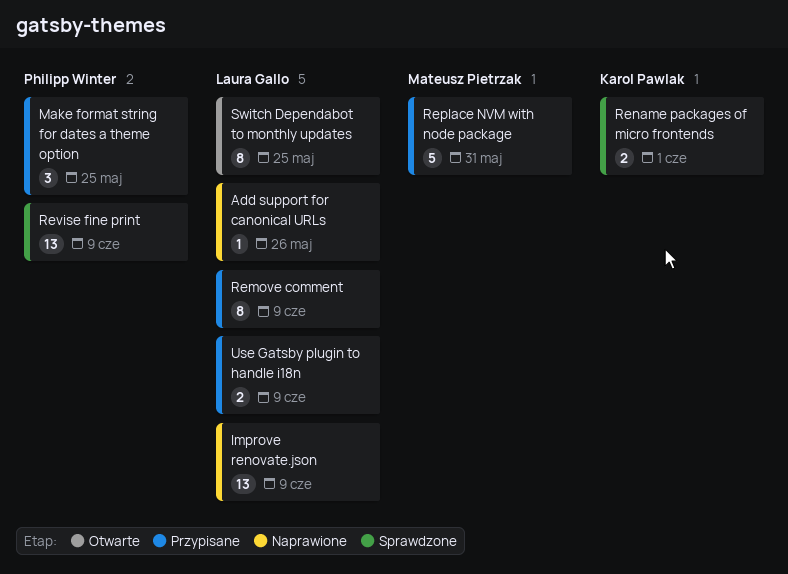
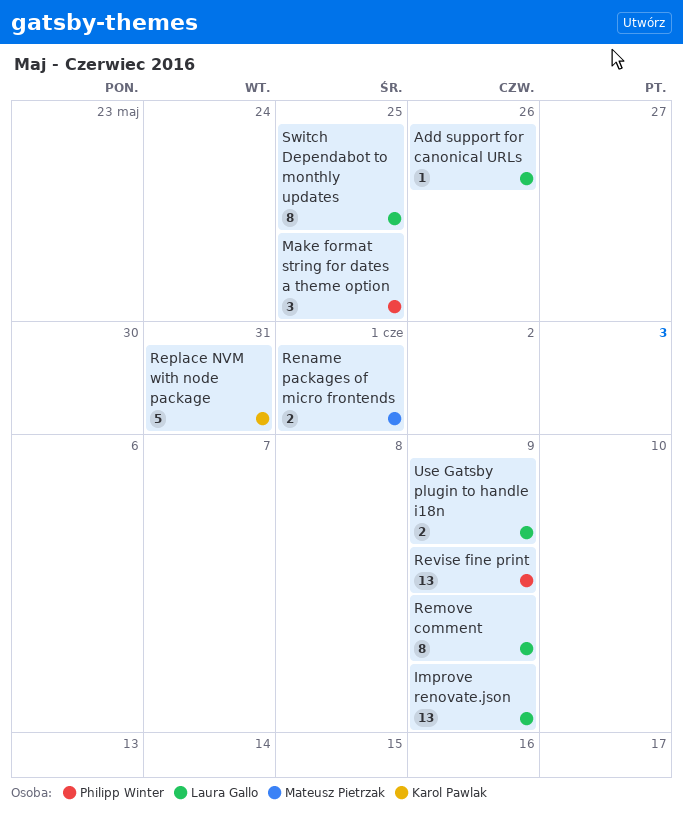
Rename packages of micro frontends, owner: Karol Pawlak -> Mateusz Pietrzak
Replace NVM with node package, owner: Mateusz Pietrzak -> Karol Pawlak

